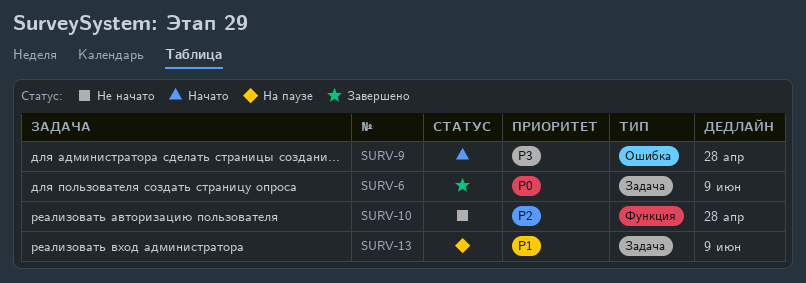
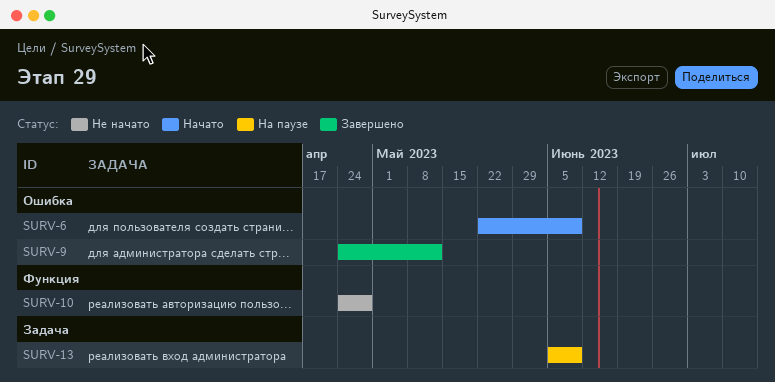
SURV-6, status: Завершено -> Начато
SURV-6, label: Задача -> Ошибка
SURV-9, status: Начато -> Завершено
SURV-9, due: Apr 28 -> May 12

